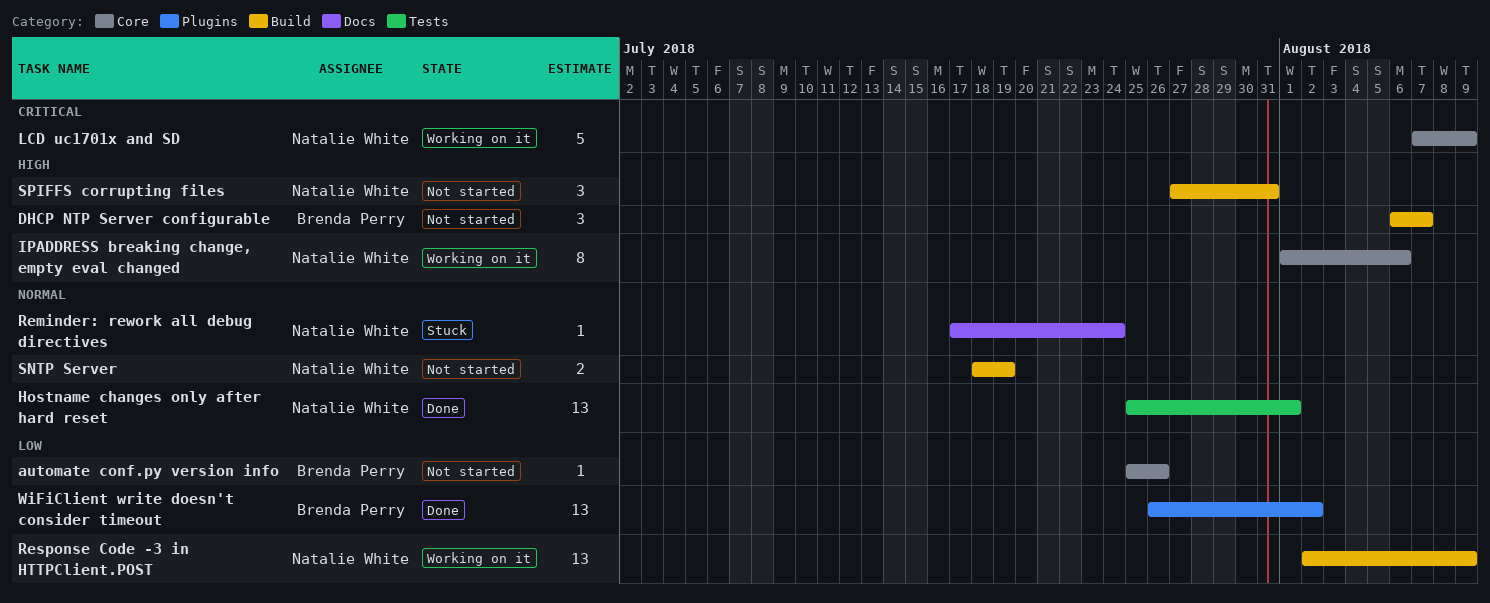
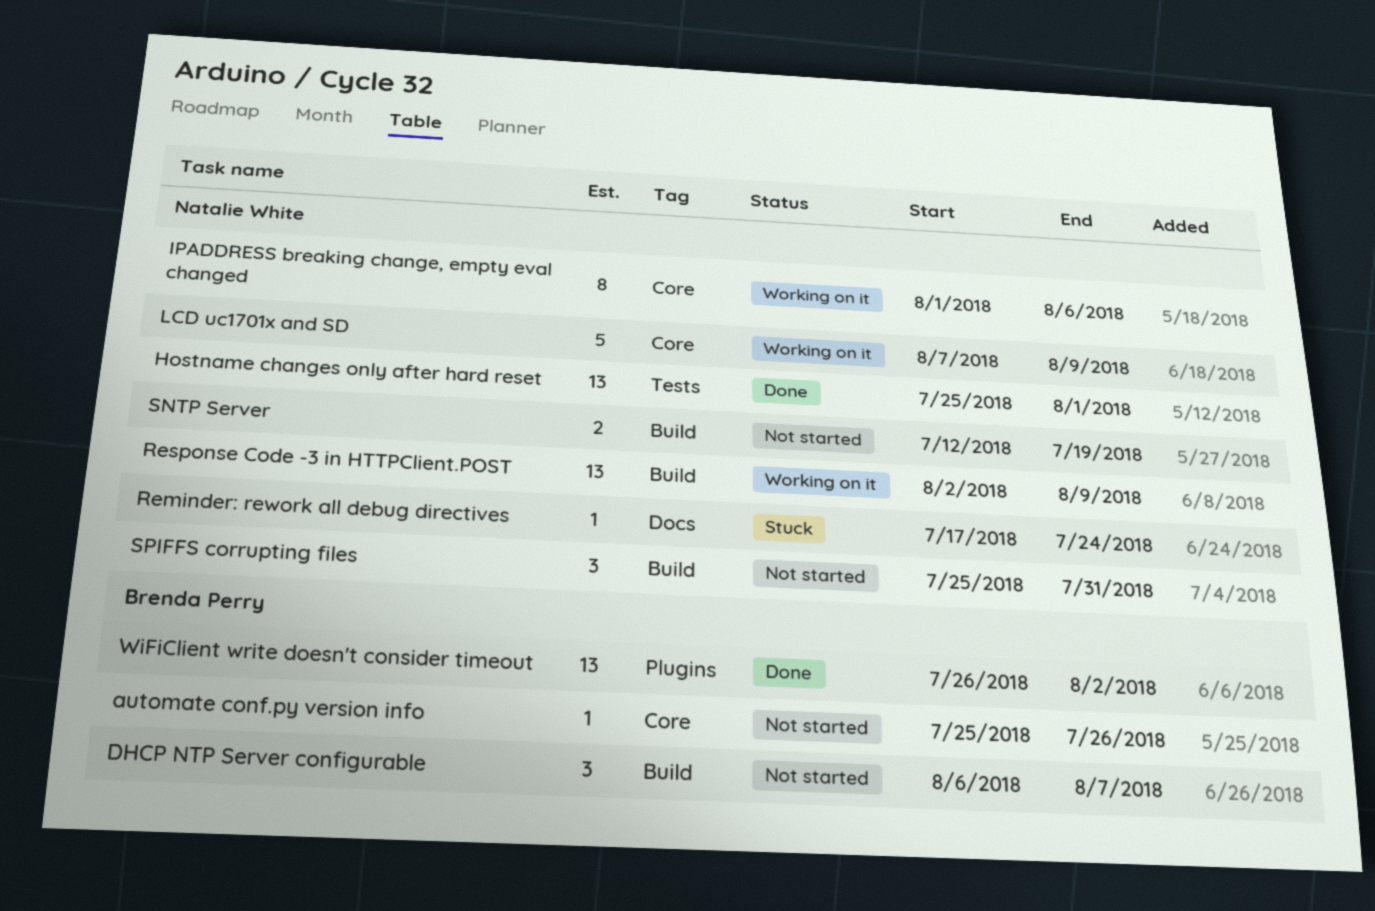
SNTP Server, start: Jul 18 -> Jul 12
SPIFFS corrupting files, start: Jul 27 -> Jul 25

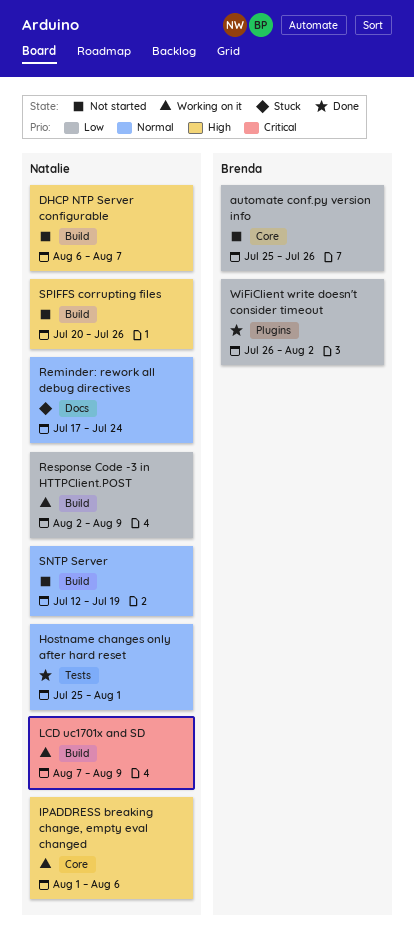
DHCP NTP Server configurable, owner: Brenda Perry -> Natalie White
LCD uc1701x and SD, label: Core -> Build
SPIFFS corrupting files, start: Jul 25 -> Jul 20
SPIFFS corrupting files, due: Jul 31 -> Jul 26

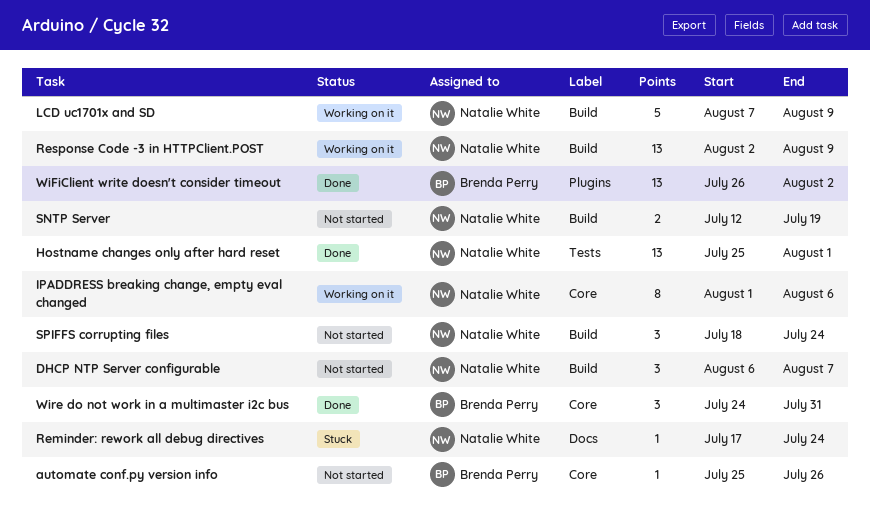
SPIFFS corrupting files, start: Jul 20 -> Jul 18
SPIFFS corrupting files, due: Jul 26 -> Jul 24
Wire do not work in a multimaster i2c bus: none -> present

